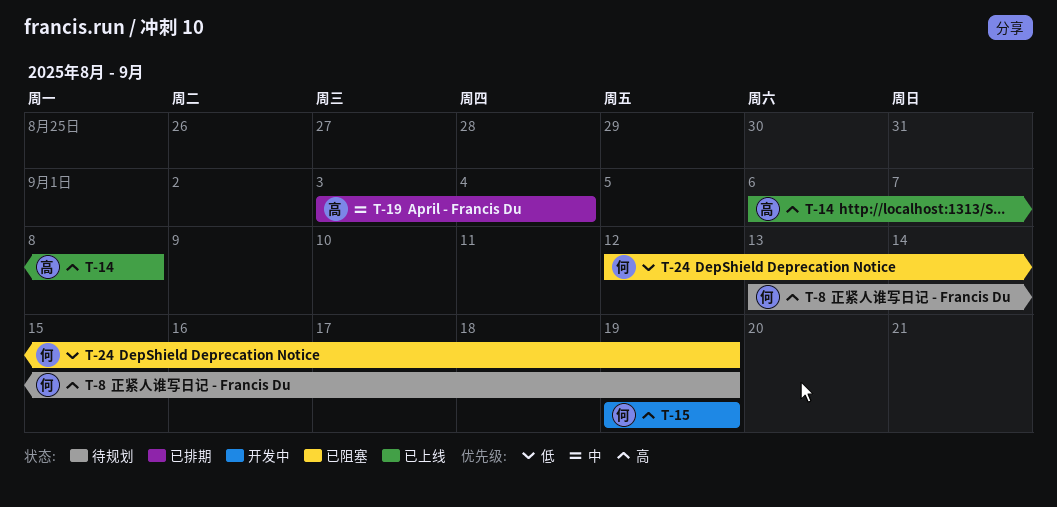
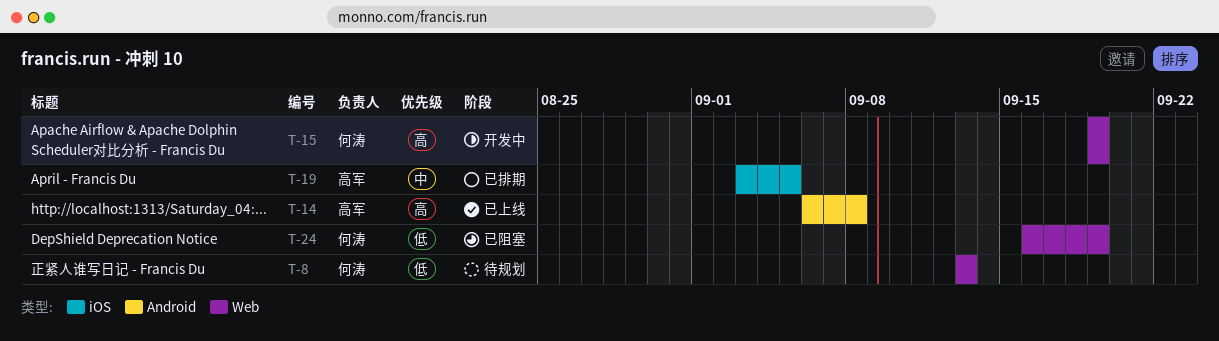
T-8, priority: 高 -> 低
T-8, due: Sep 19 -> Sep 13
T-19, due: Sep 4 -> Sep 5
T-24, start: Sep 12 -> Sep 16

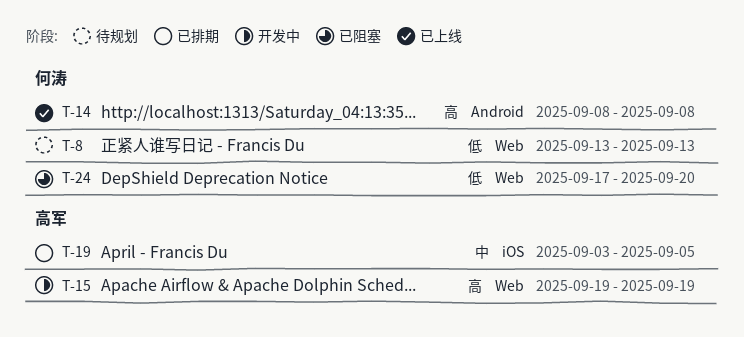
T-14, owner: 高军 -> 何涛
T-14, start: Sep 6 -> Sep 8
T-15, owner: 何涛 -> 高军
T-24, start: Sep 16 -> Sep 17
T-24, due: Sep 19 -> Sep 20

